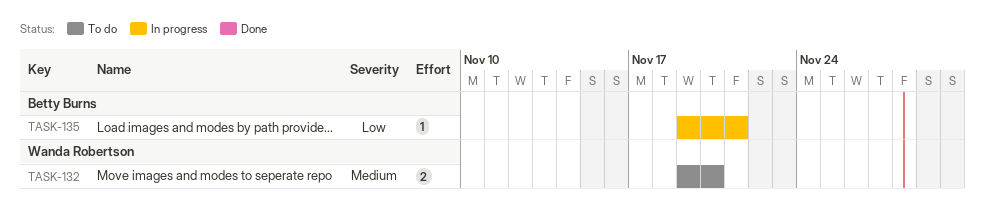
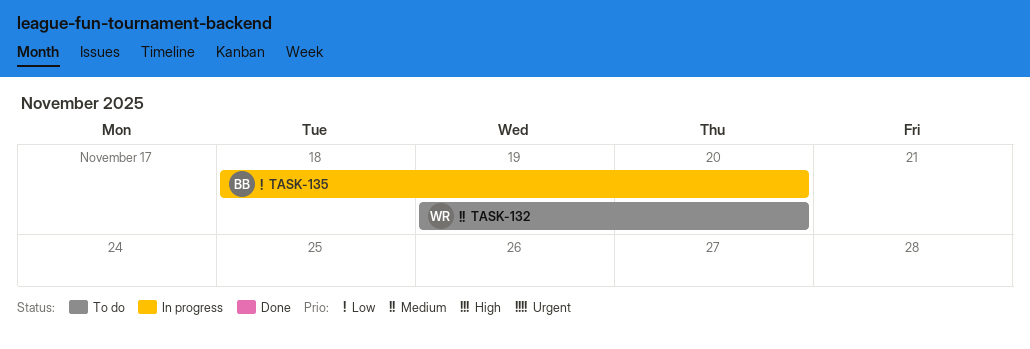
TASK-135, start: Nov 19 -> Nov 18
TASK-135, due: Nov 21 -> Nov 20

